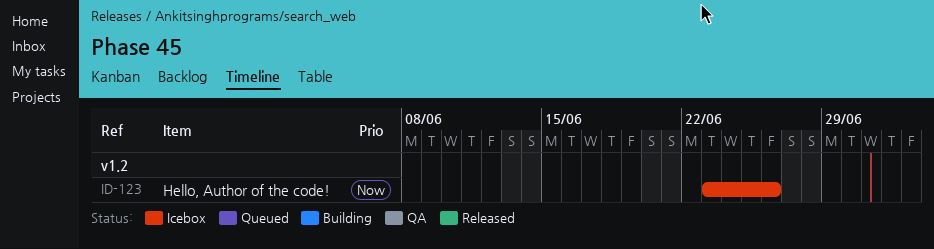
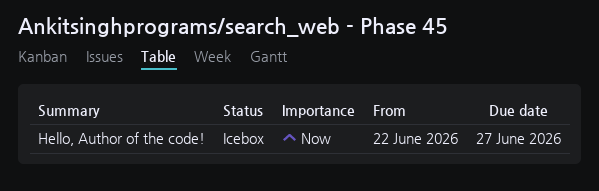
Hello, Author of the code!, start: Jun 23 -> Jun 22
Hello, Author of the code!, due: Jun 26 -> Jun 27

